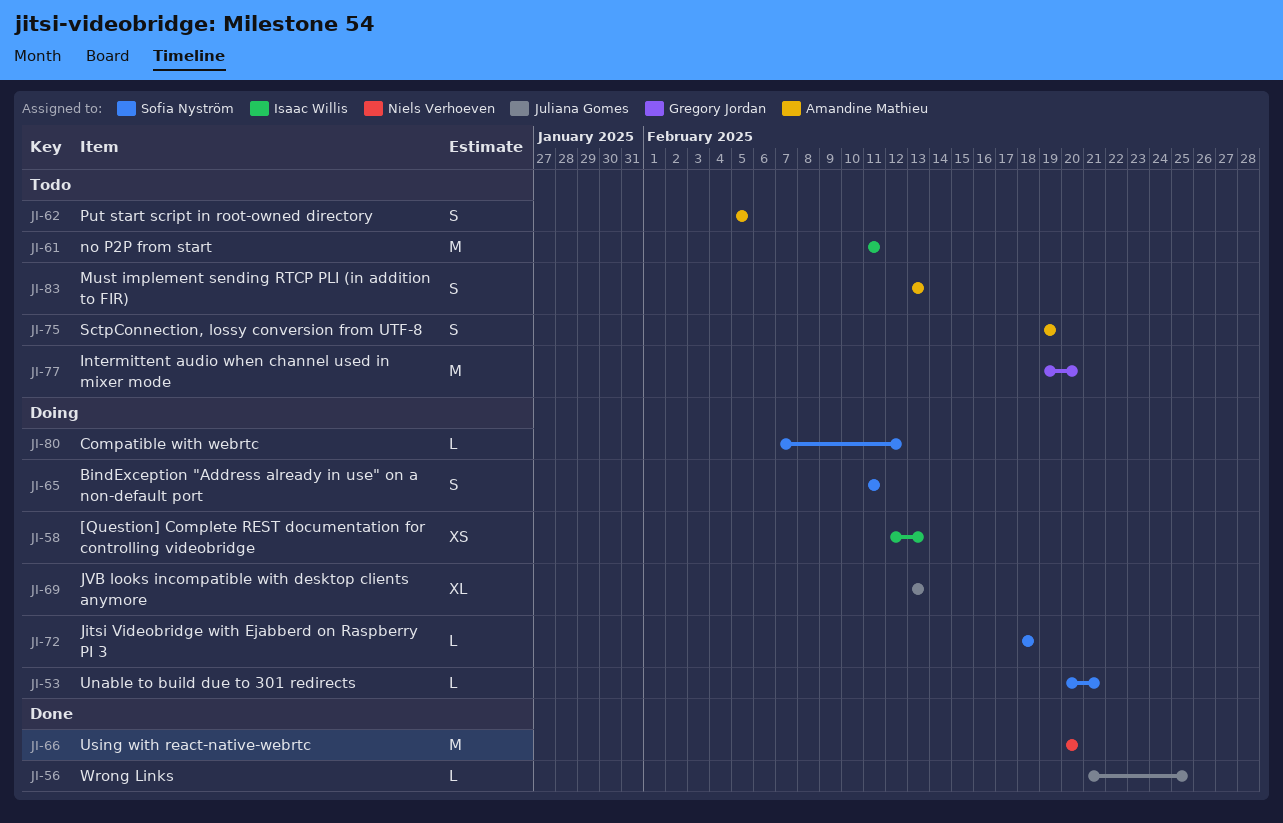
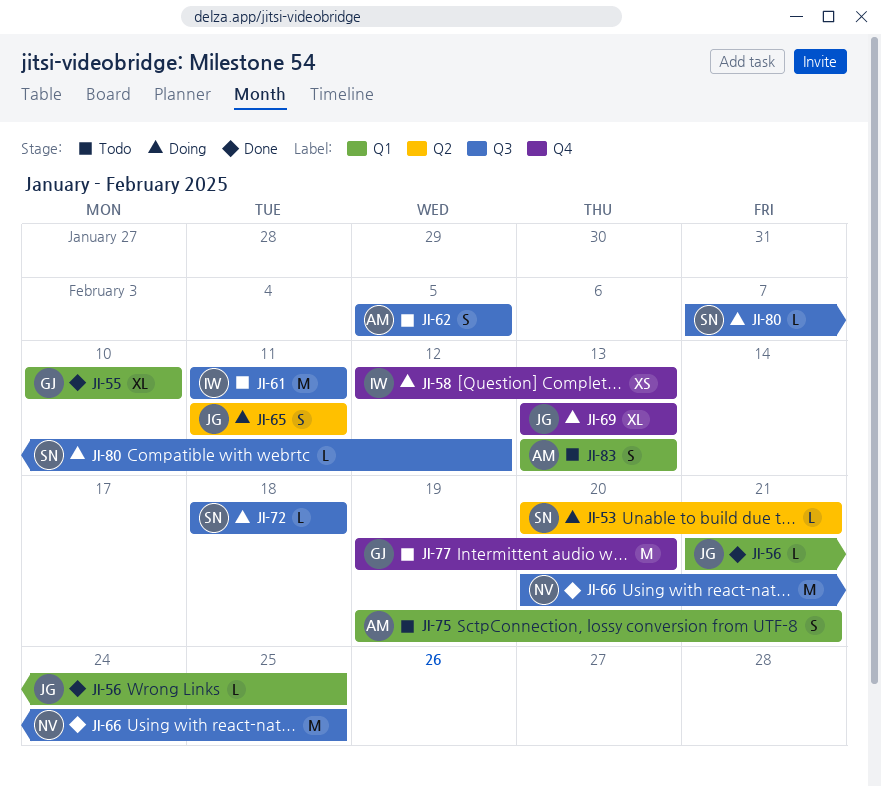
JI-55: none -> present
JI-65, owner: Sofia Nyström -> Juliana Gomes
JI-66, due: Feb 20 -> Feb 25
JI-75, due: Feb 19 -> Feb 21

